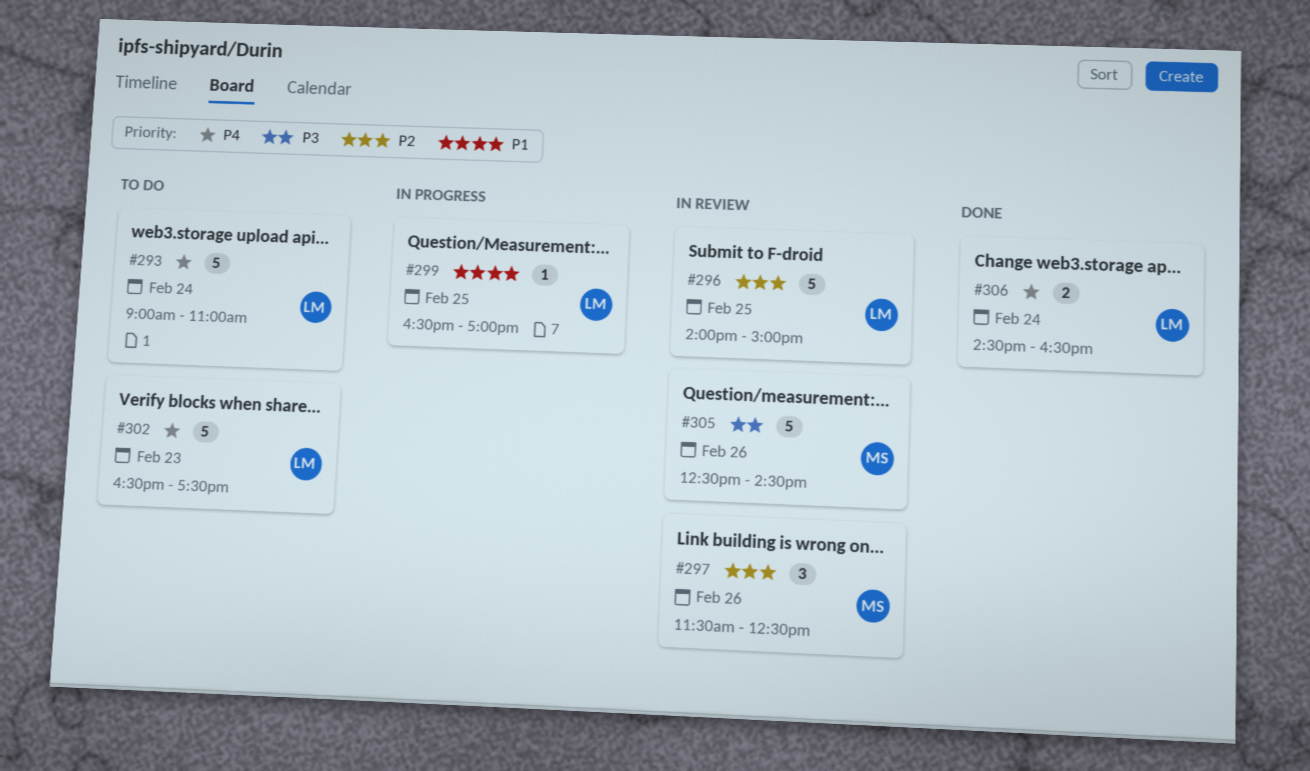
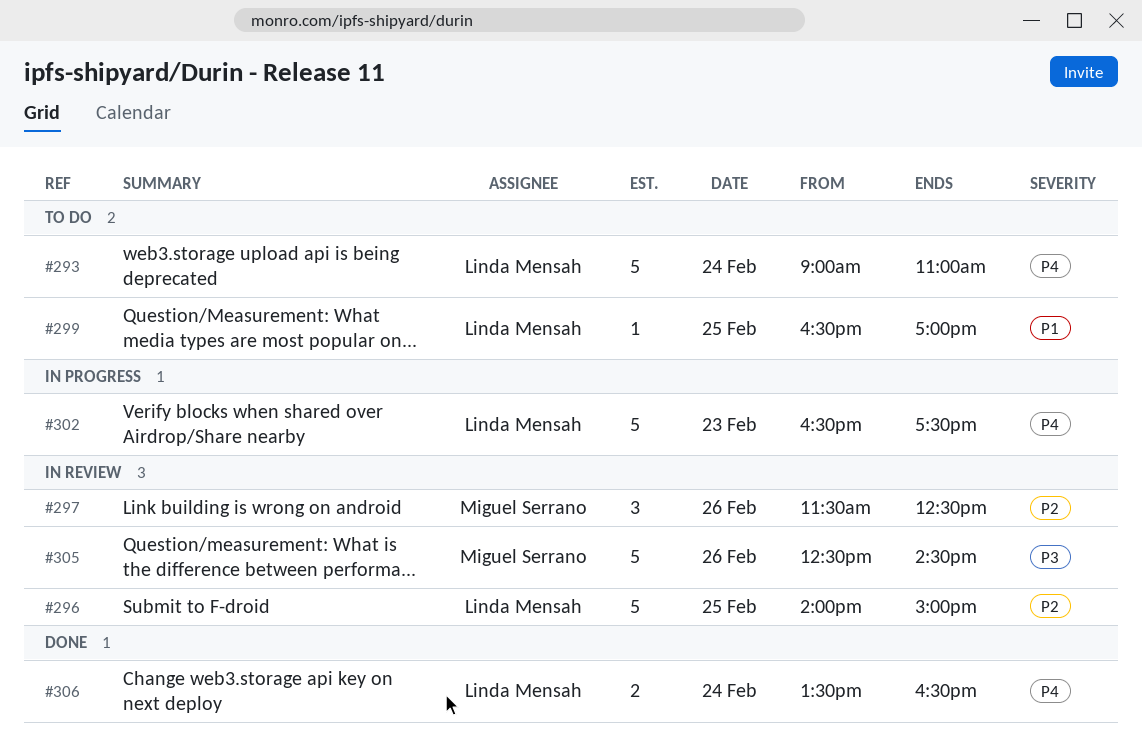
#299, status: In progress -> To do
#302, status: To do -> In progress
#306, begins: 14:30 -> 13:30

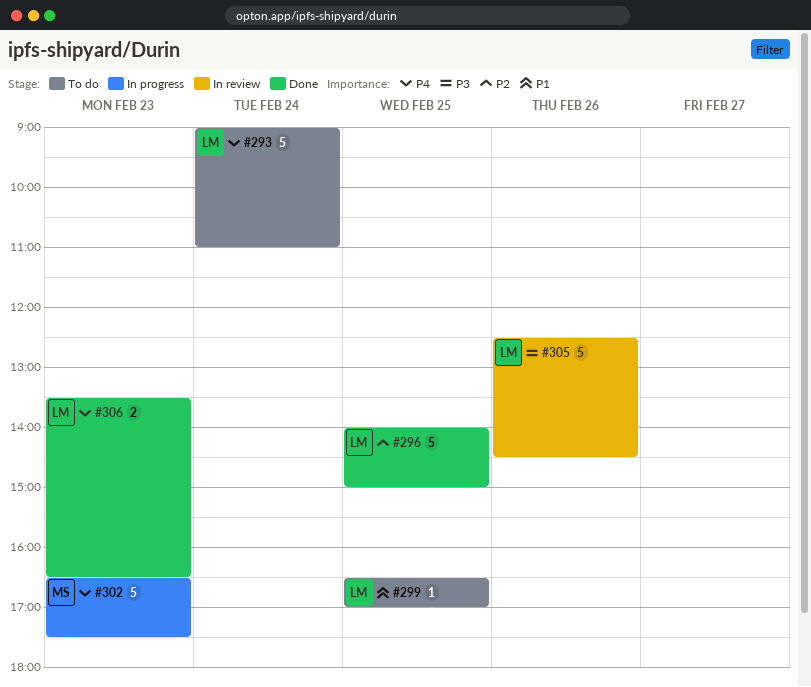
#296, status: In review -> Done
#297: present -> none
#302, owner: Linda Mensah -> Miguel Serrano
#305, owner: Miguel Serrano -> Linda Mensah
#306, day: Feb 24 -> Feb 23

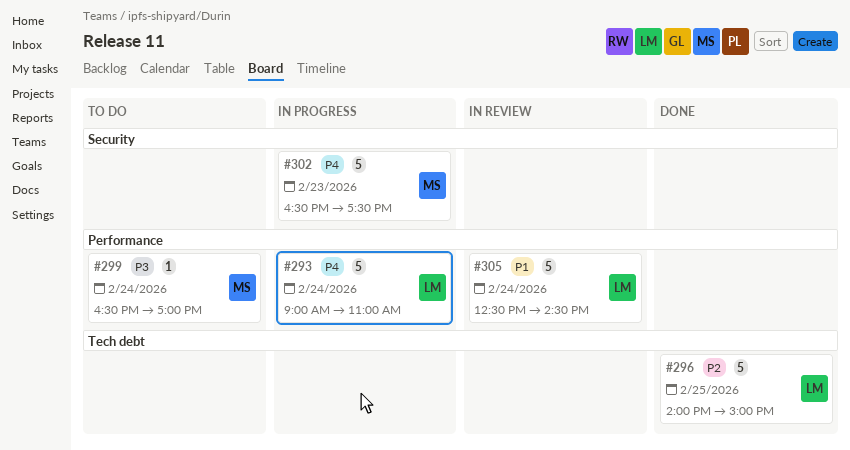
#293, status: To do -> In progress
#299, owner: LM -> MS
#299, priority: P1 -> P3
#299, day: Feb 25 -> Feb 24
#305, priority: P3 -> P1
#305, day: Feb 26 -> Feb 24
#306: present -> none

